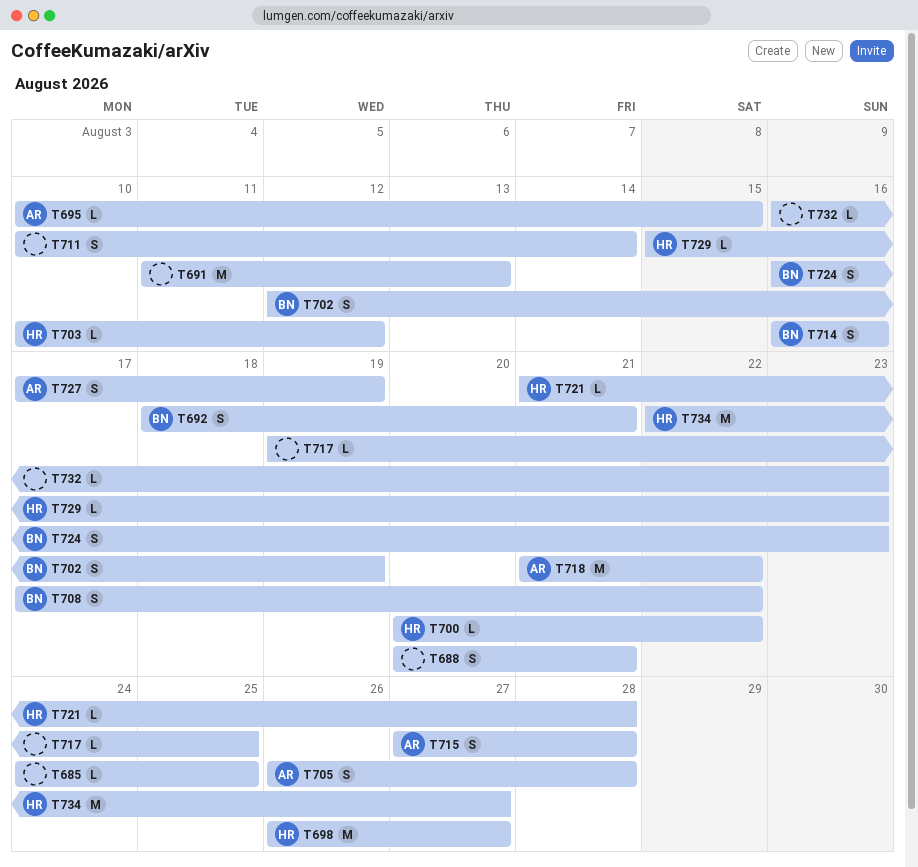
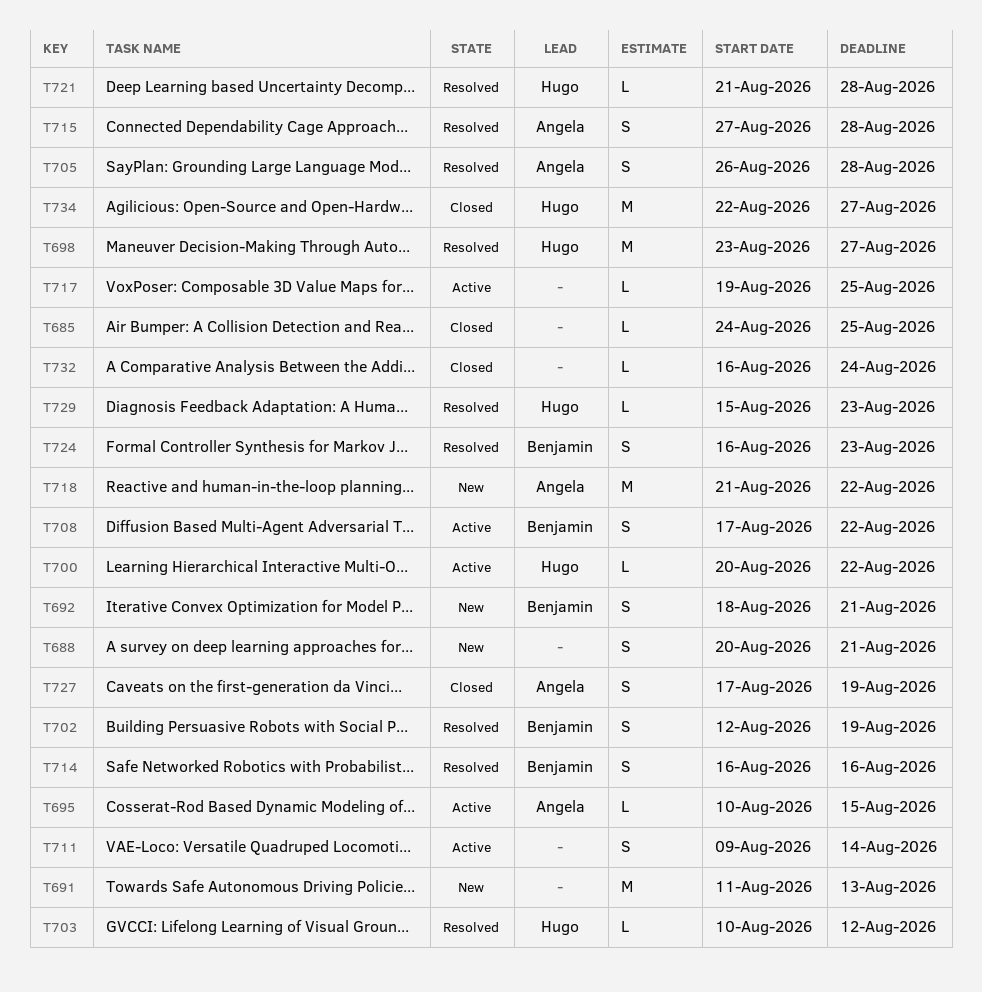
T698, start: Aug 26 -> Aug 23
T711, start: Aug 10 -> Aug 9
T732, due: Aug 23 -> Aug 24

